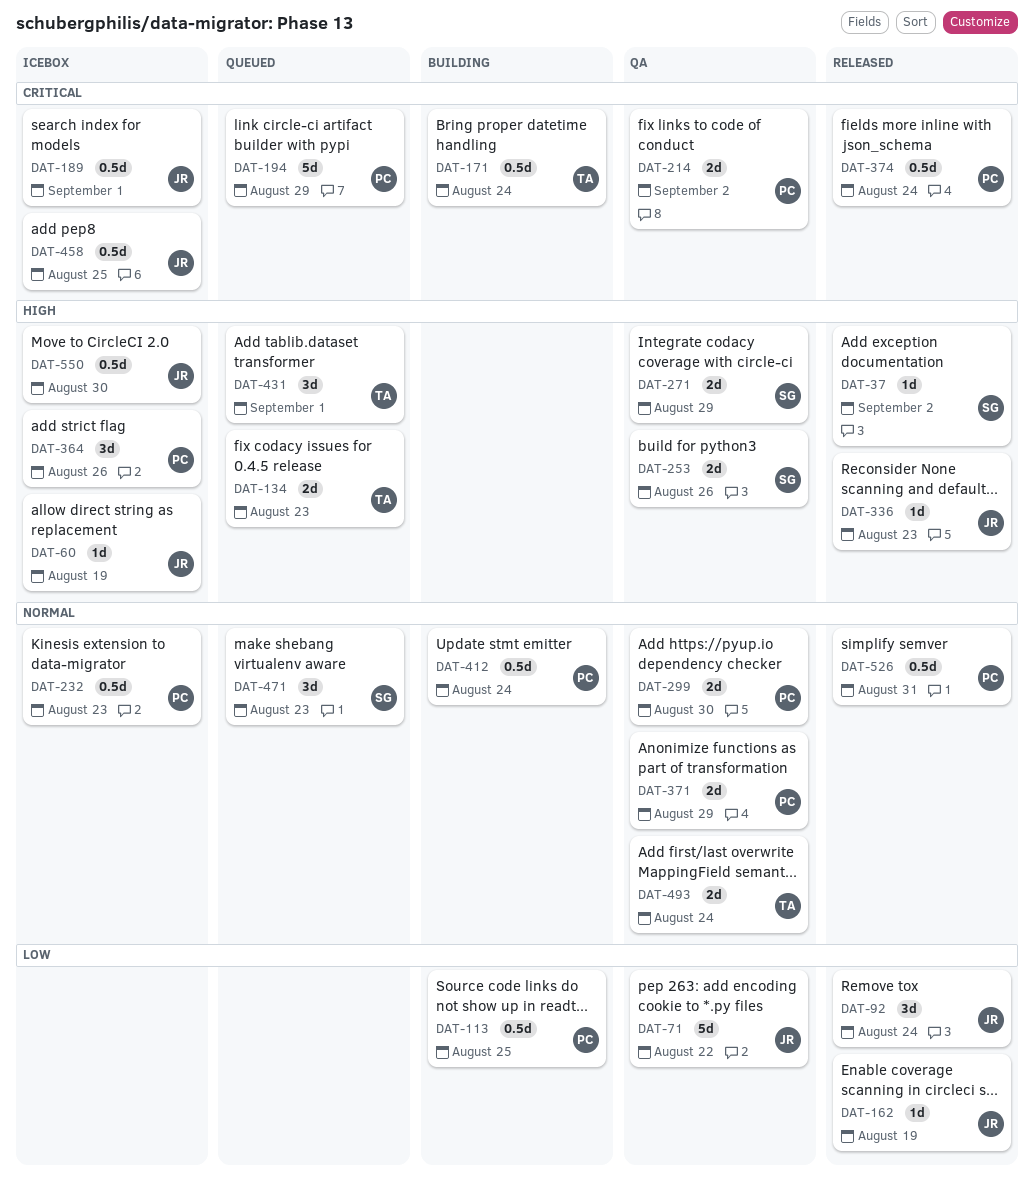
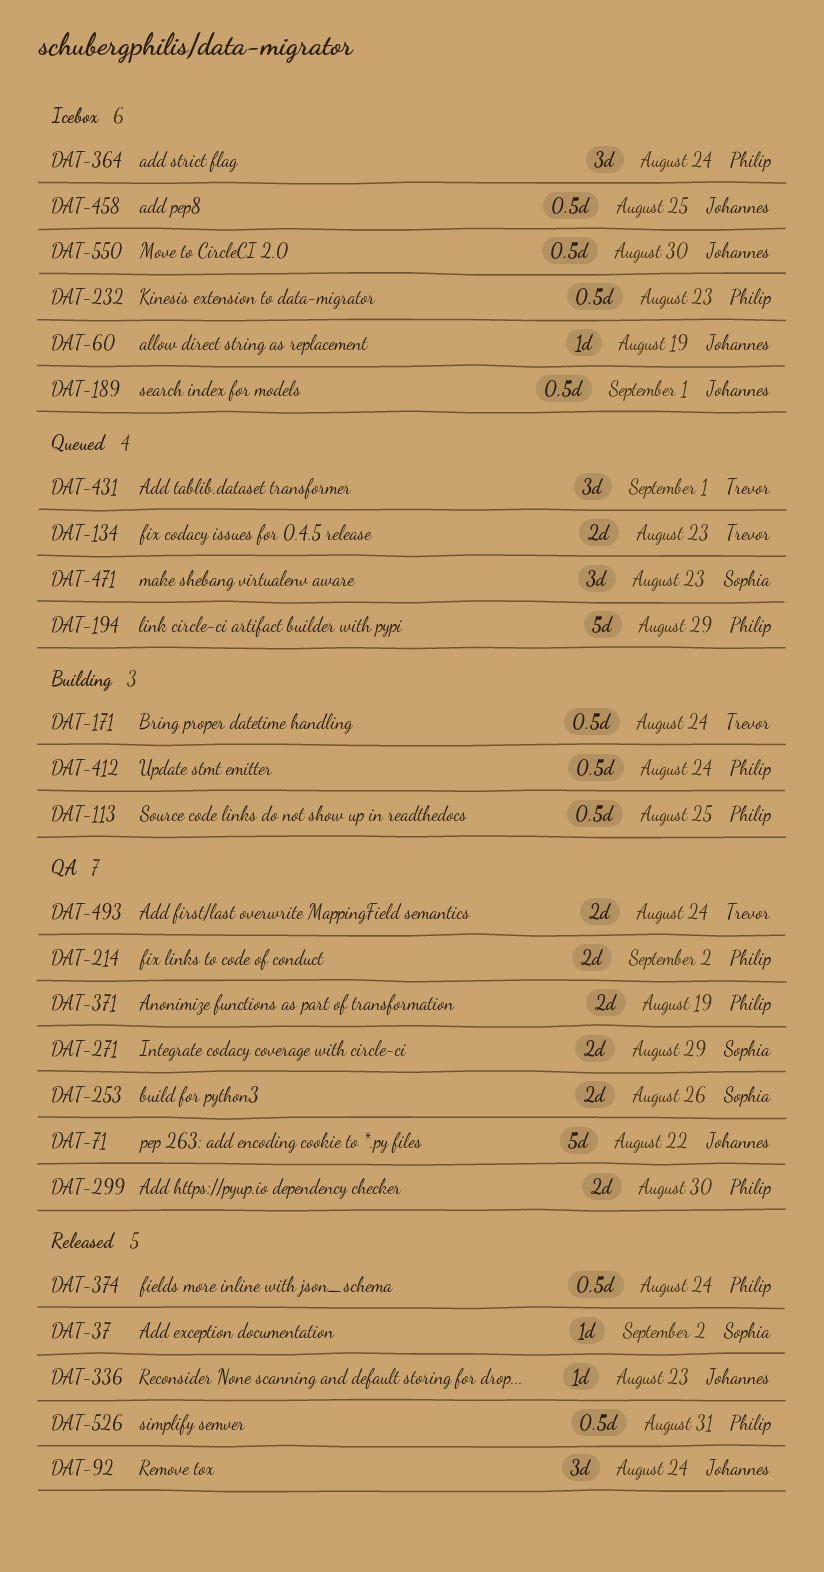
DAT-162: present -> none
DAT-364, due: Aug 26 -> Aug 24
DAT-371, due: Aug 29 -> Aug 19

